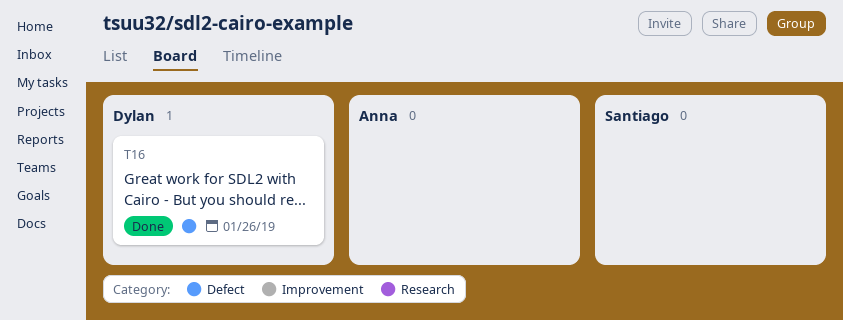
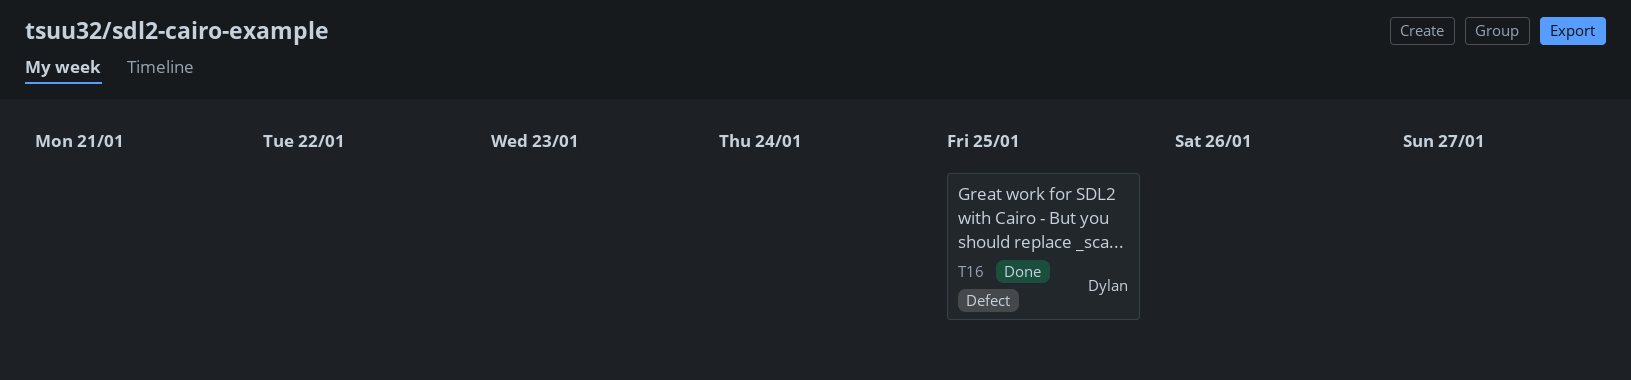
T16, due: Jan 26 -> Jan 25

